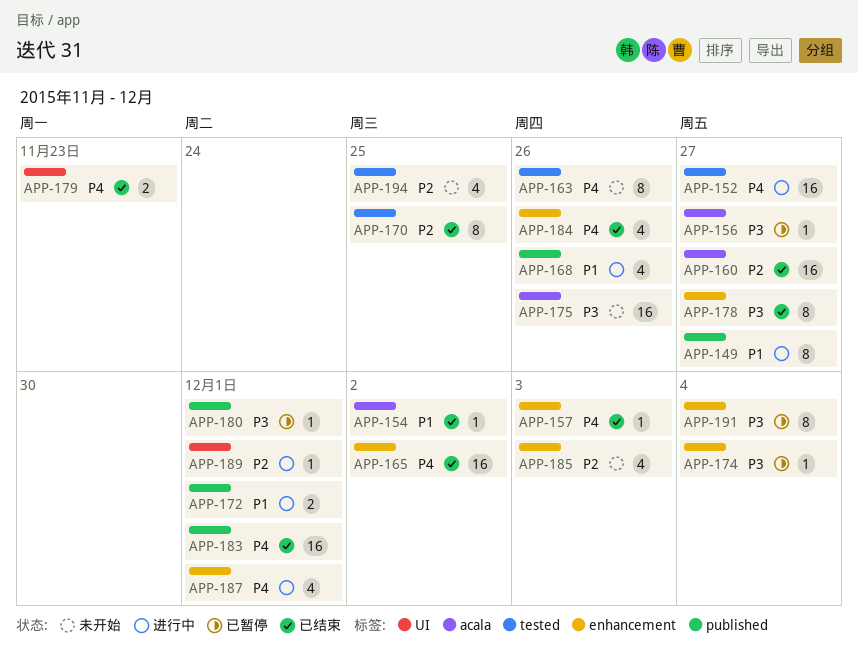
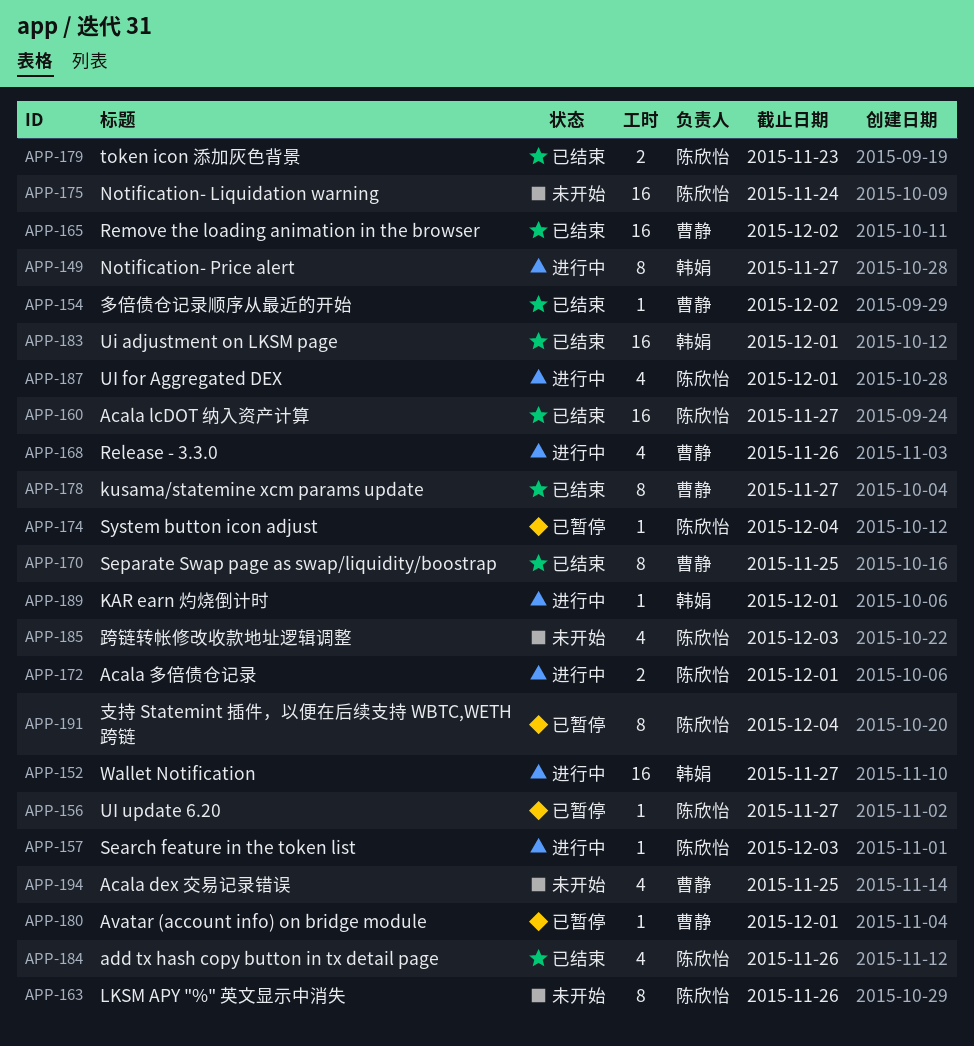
APP-157, status: 已结束 -> 进行中
APP-175, due: Nov 26 -> Nov 24

